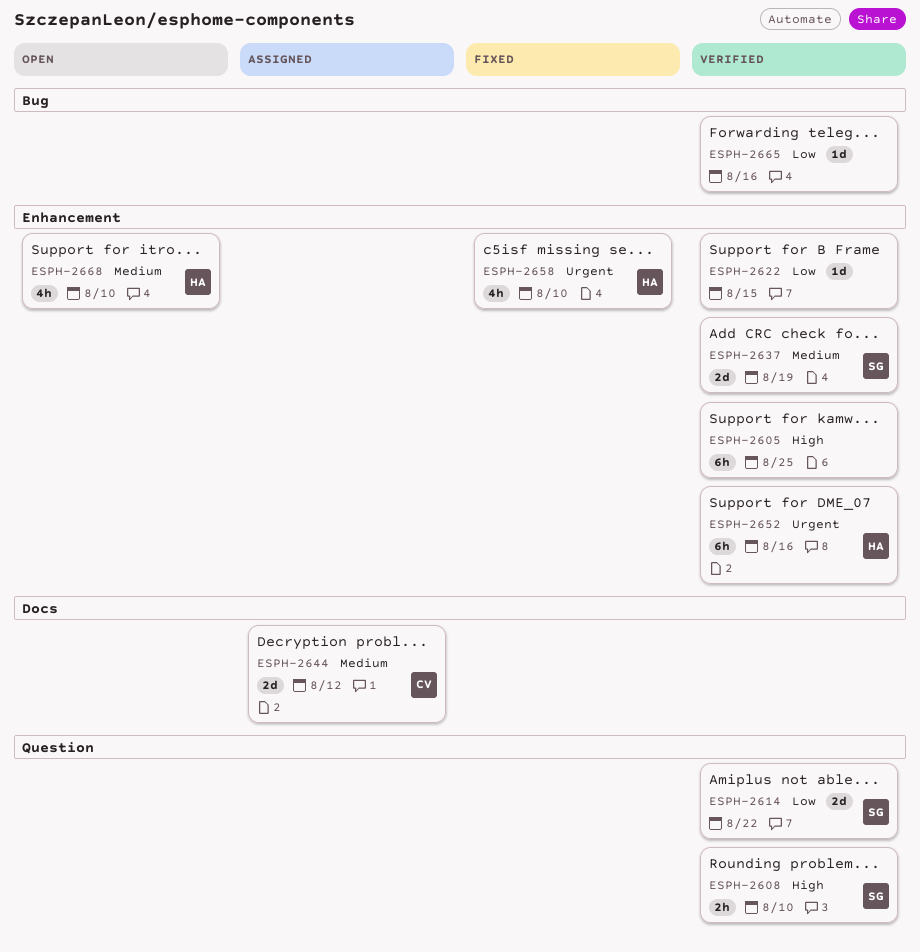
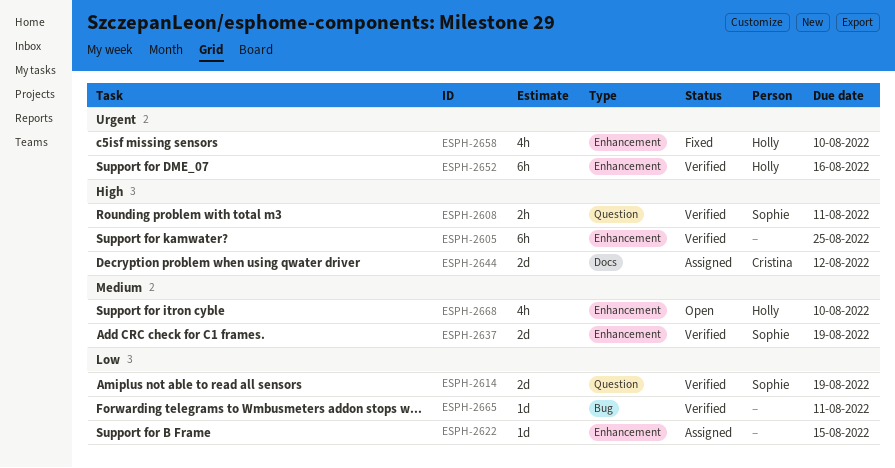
ESPH-2608, due: Aug 10 -> Aug 11
ESPH-2614, due: Aug 22 -> Aug 19
ESPH-2622, status: Verified -> Assigned
ESPH-2644, priority: Medium -> High
ESPH-2665, due: Aug 16 -> Aug 11

